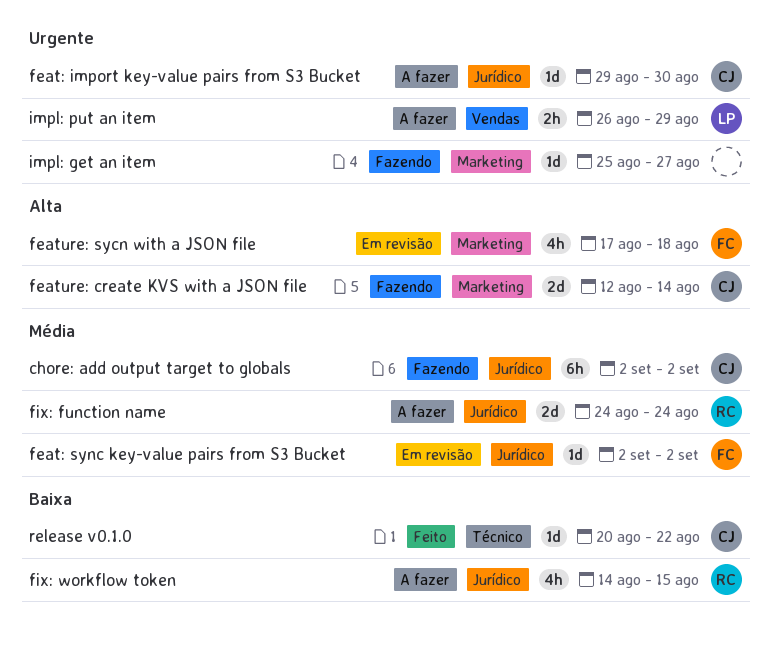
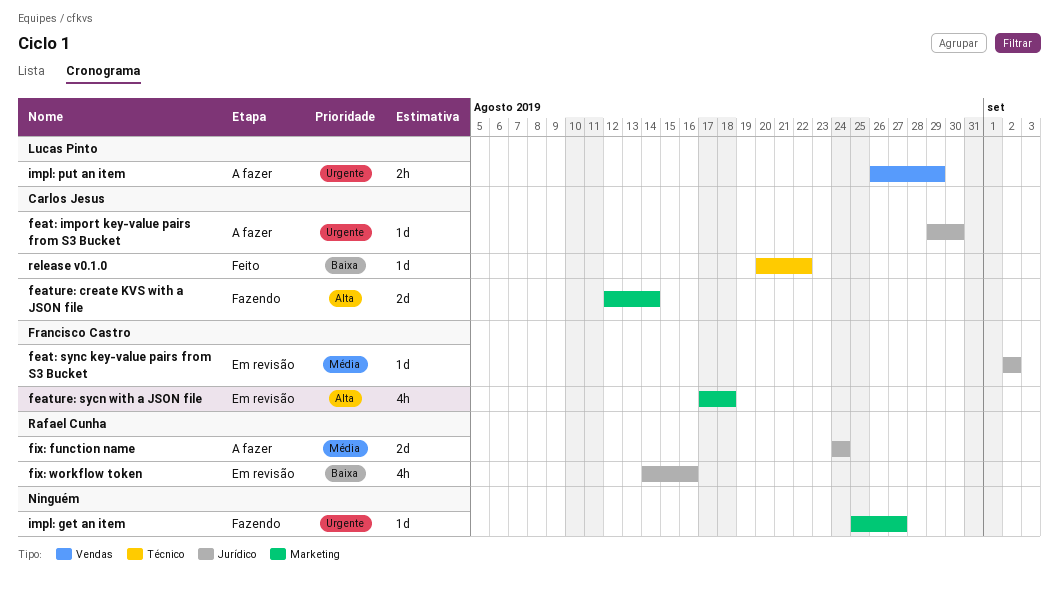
chore: add output target to globals: present -> none
fix: workflow token, status: A fazer -> Em revisão
fix: workflow token, due: Aug 15 -> Aug 16

